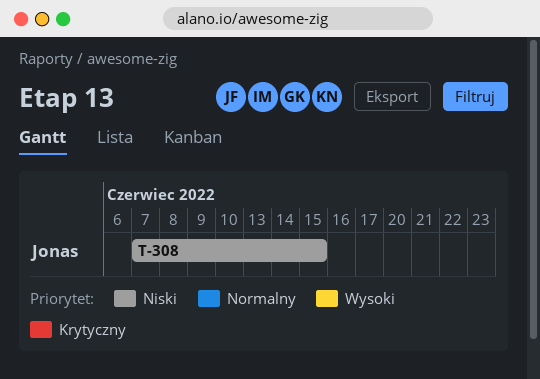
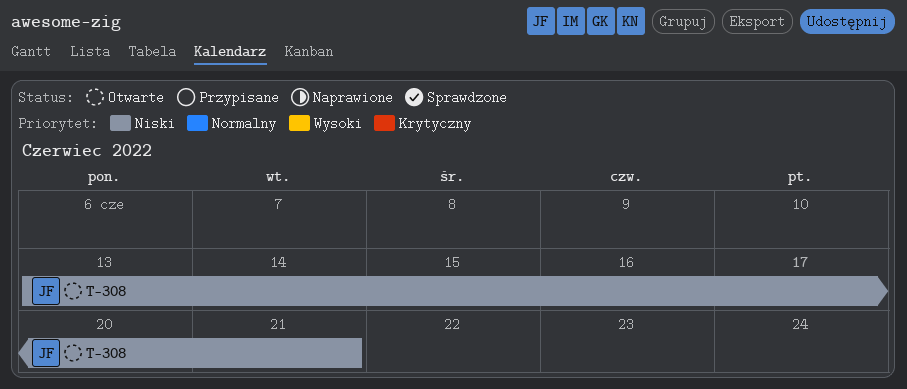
T-308, start: Jun 7 -> Jun 13
T-308, due: Jun 15 -> Jun 21

